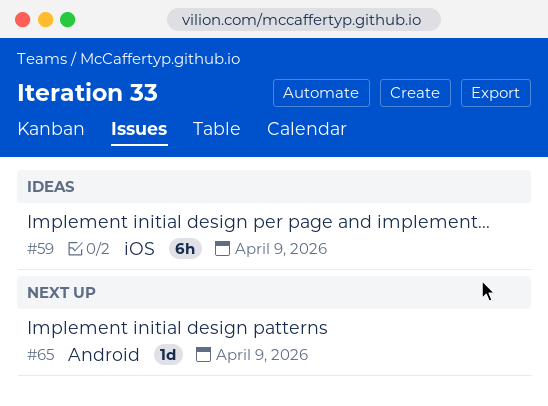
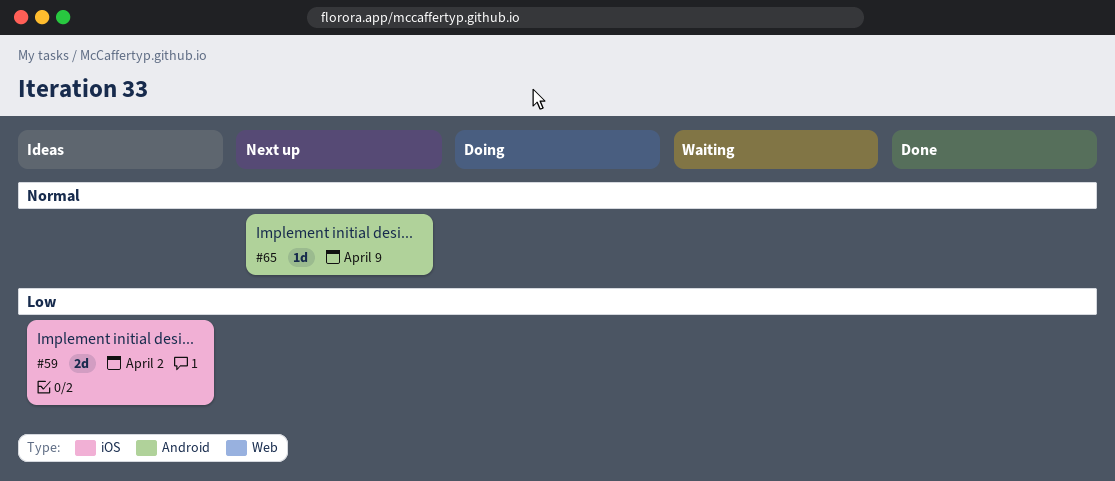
#59, estimate: 6h -> 2d
#59, due: Apr 9 -> Apr 2

